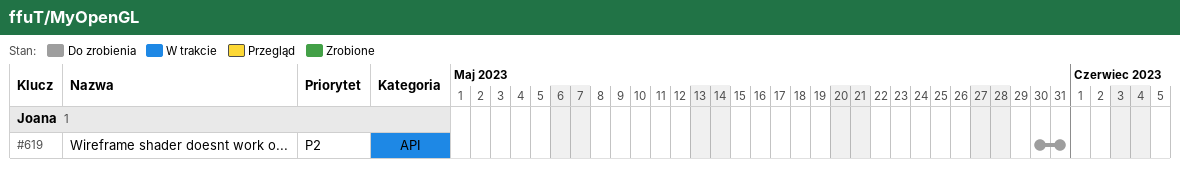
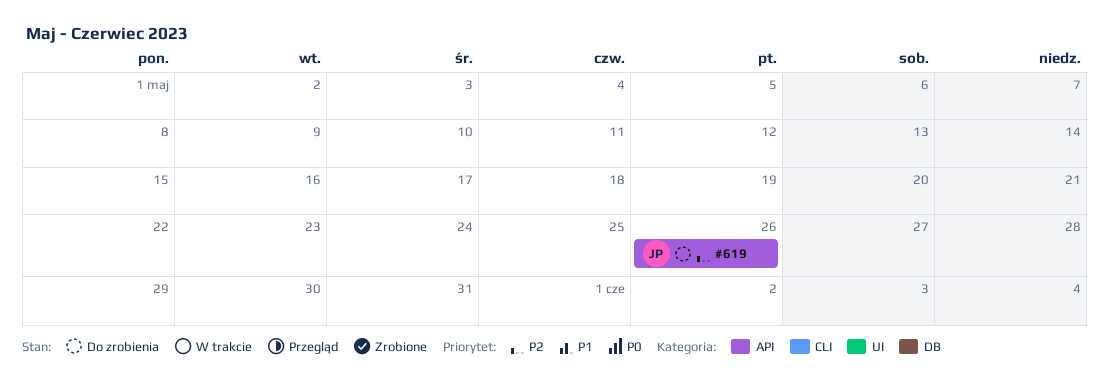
#619, start: May 30 -> May 26
#619, due: May 31 -> May 26

